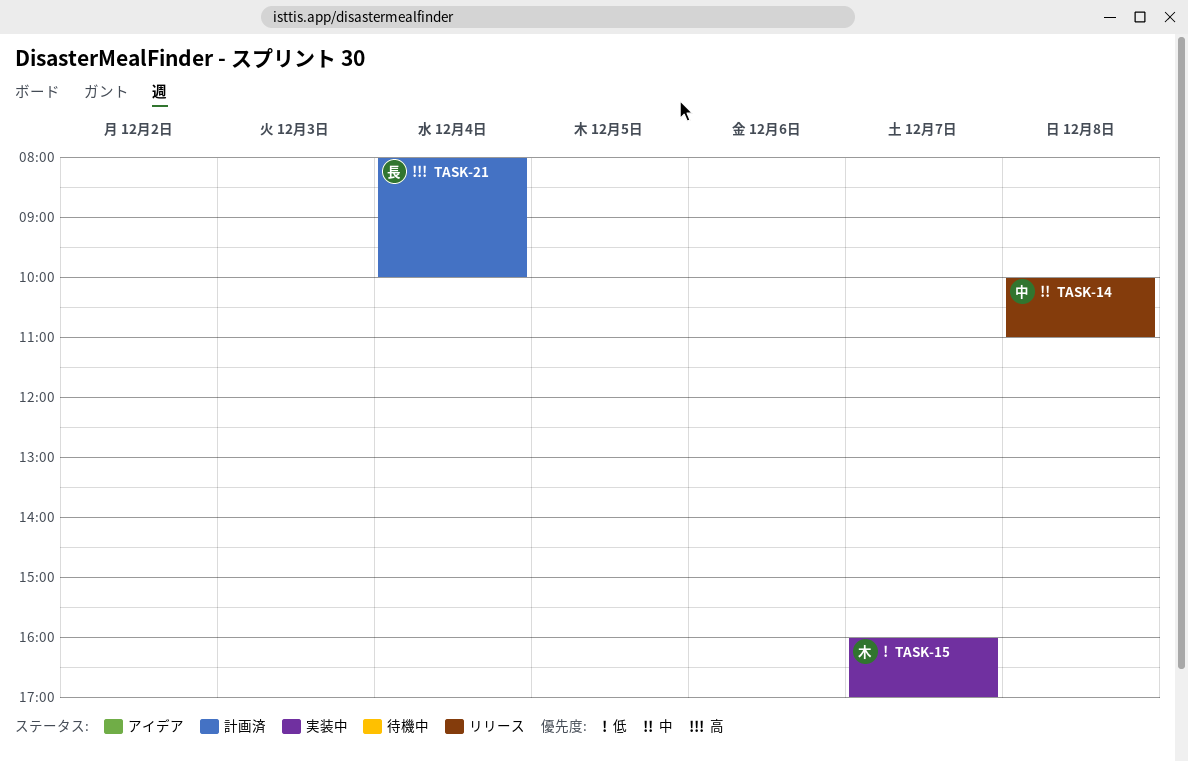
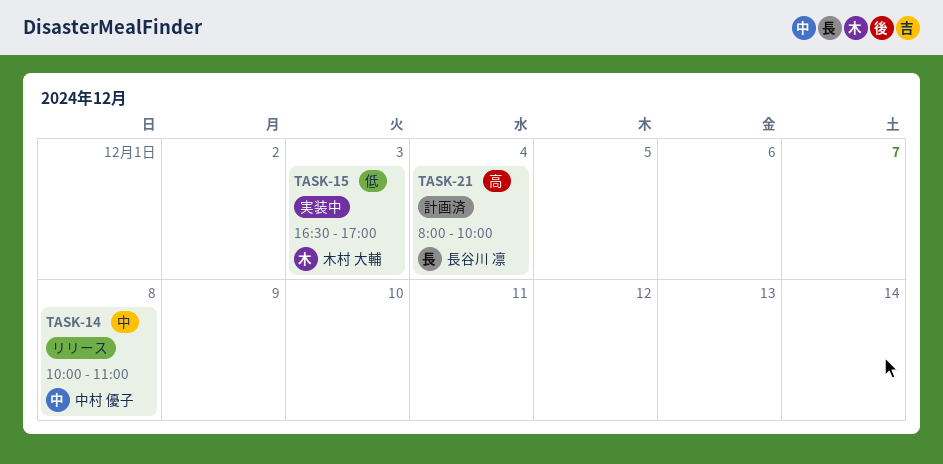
TASK-15, day: Dec 7 -> Dec 3
TASK-15, begins: 16:00 -> 16:30

